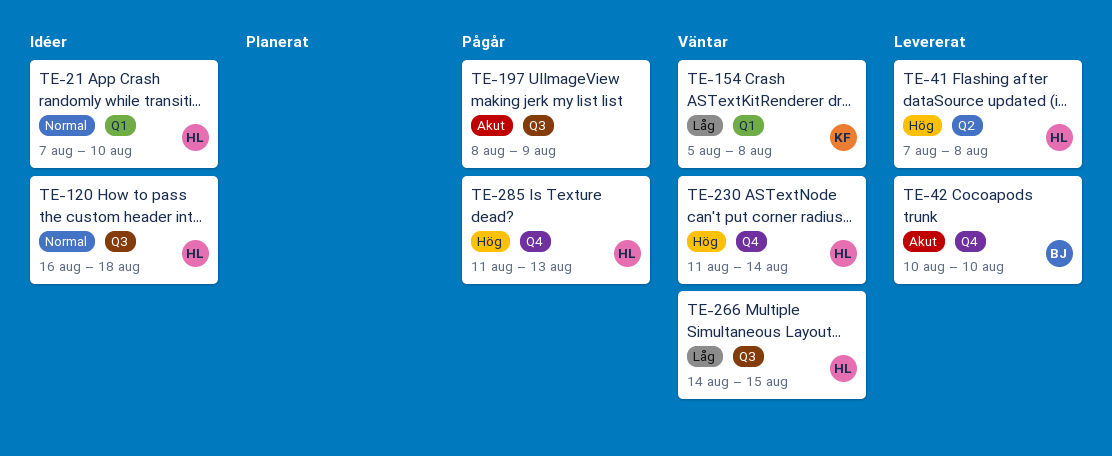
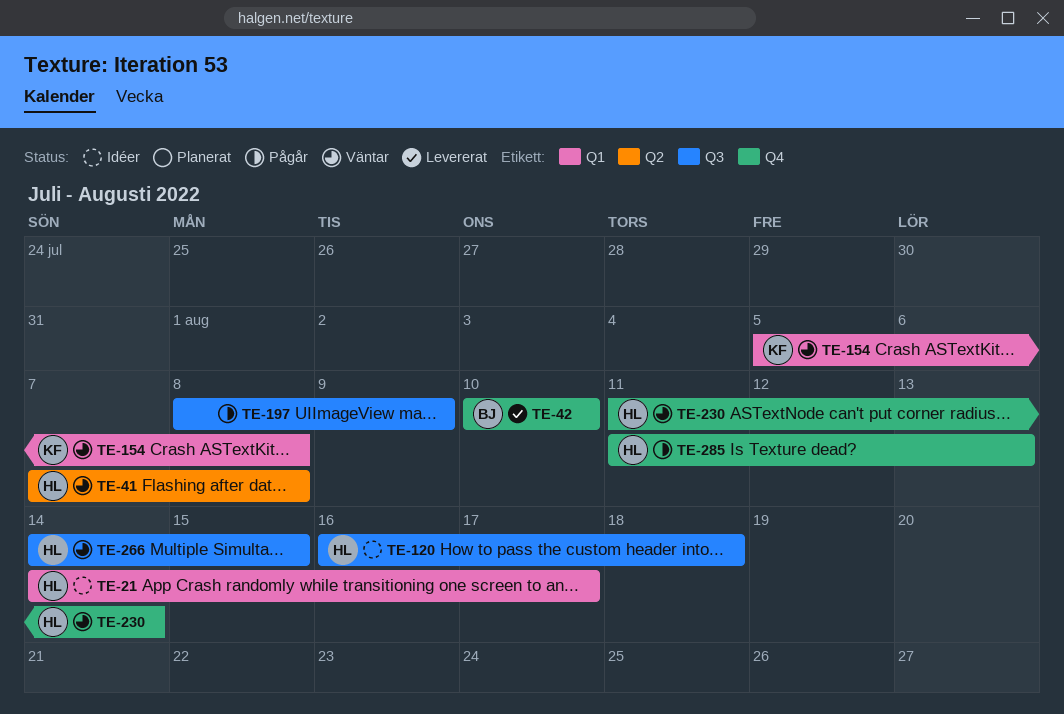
TE-21, start: Aug 7 -> Aug 14
TE-21, due: Aug 10 -> Aug 17
TE-41, status: Levererat -> Väntar

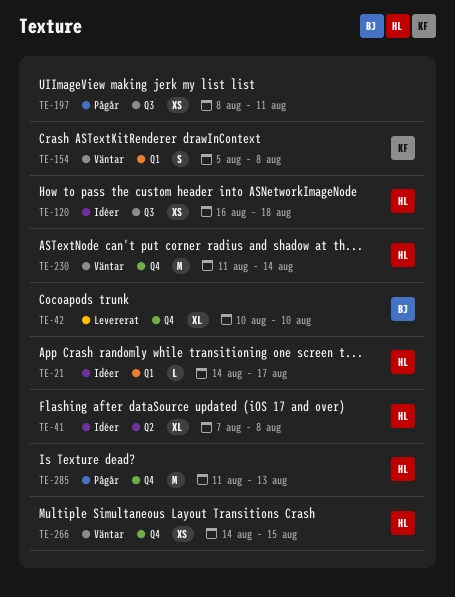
TE-41, status: Väntar -> Idéer
TE-197, due: Aug 9 -> Aug 11
TE-266, label: Q3 -> Q4

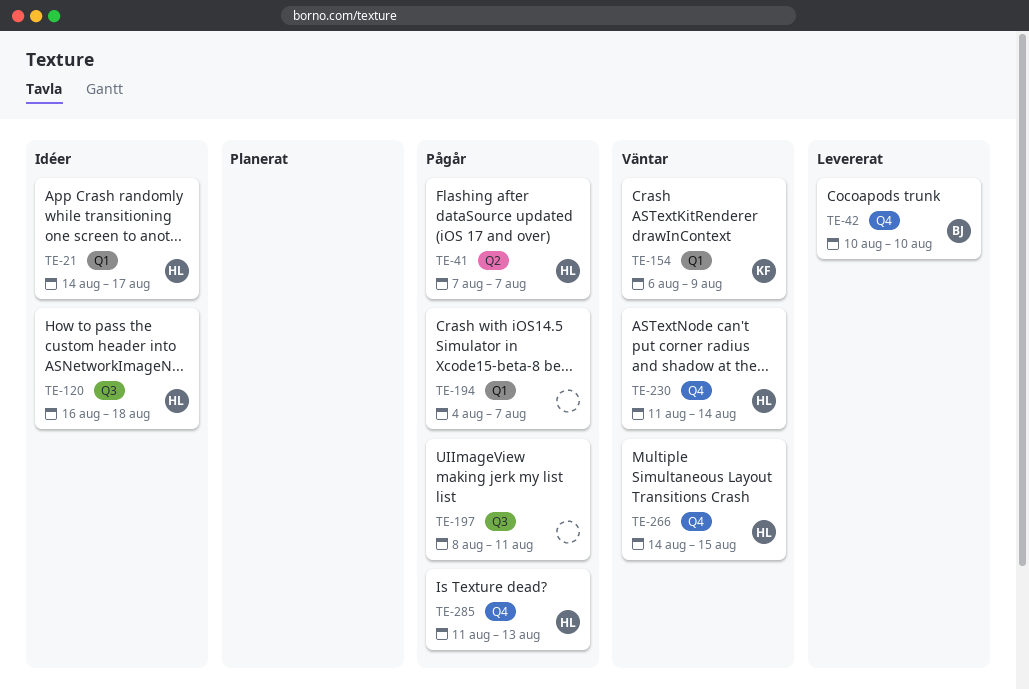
TE-41, status: Idéer -> Pågår
TE-41, due: Aug 8 -> Aug 7
TE-154, start: Aug 5 -> Aug 6
TE-154, due: Aug 8 -> Aug 9
TE-194: none -> present

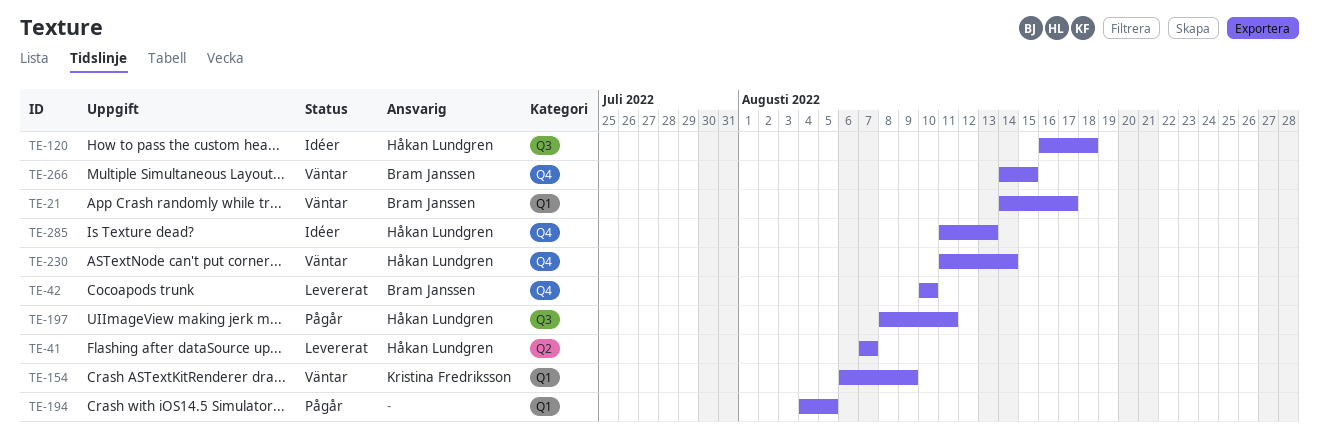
TE-21, status: Idéer -> Väntar
TE-21, owner: Håkan Lundgren -> Bram Janssen
TE-41, status: Pågår -> Levererat
TE-194, due: Aug 7 -> Aug 5
TE-197, owner: none -> Håkan Lundgren
TE-266, owner: Håkan Lundgren -> Bram Janssen
TE-285, status: Pågår -> Idéer

